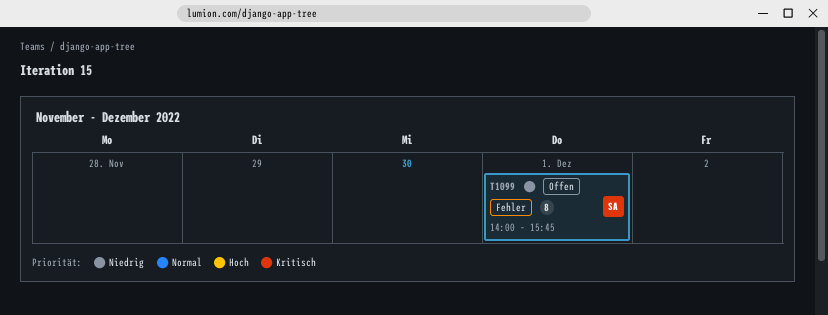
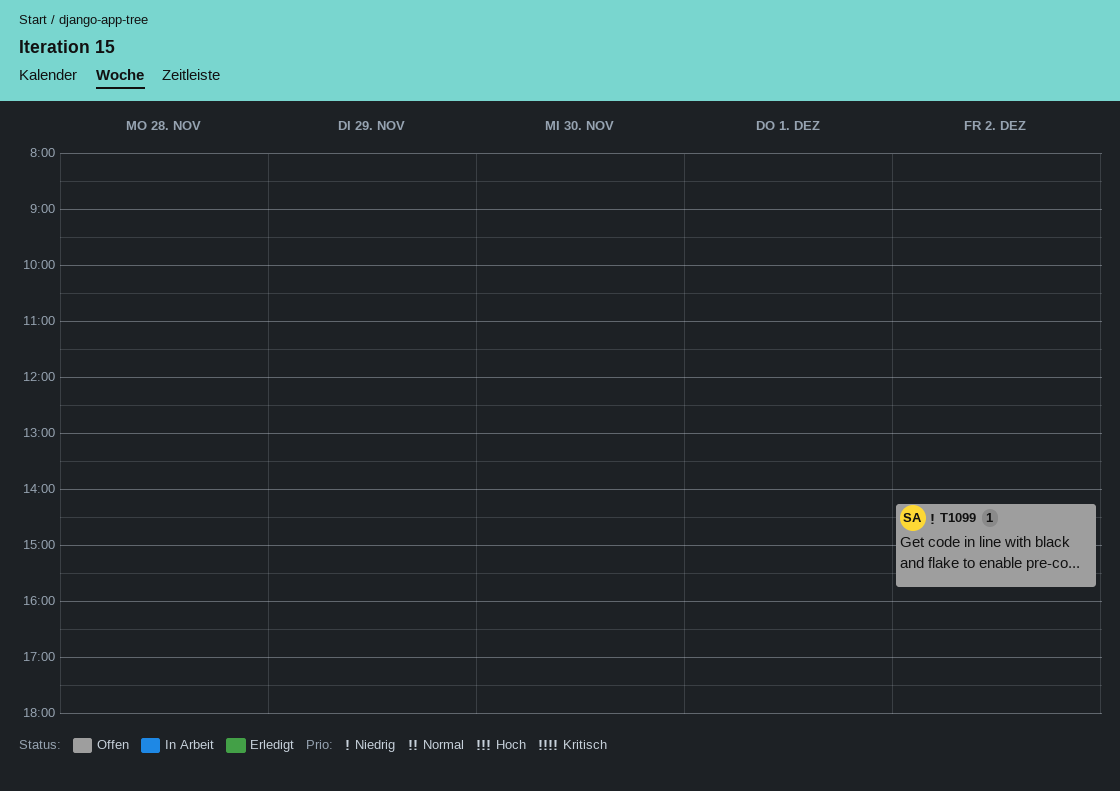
T1099, estimate: 8 -> 1
T1099, day: Dec 1 -> Dec 2
T1099, begins: 14:00 -> 14:15

